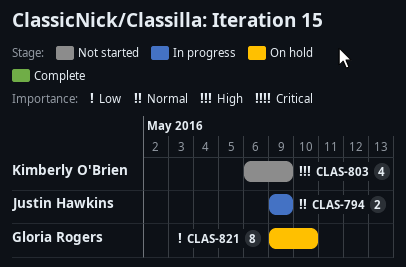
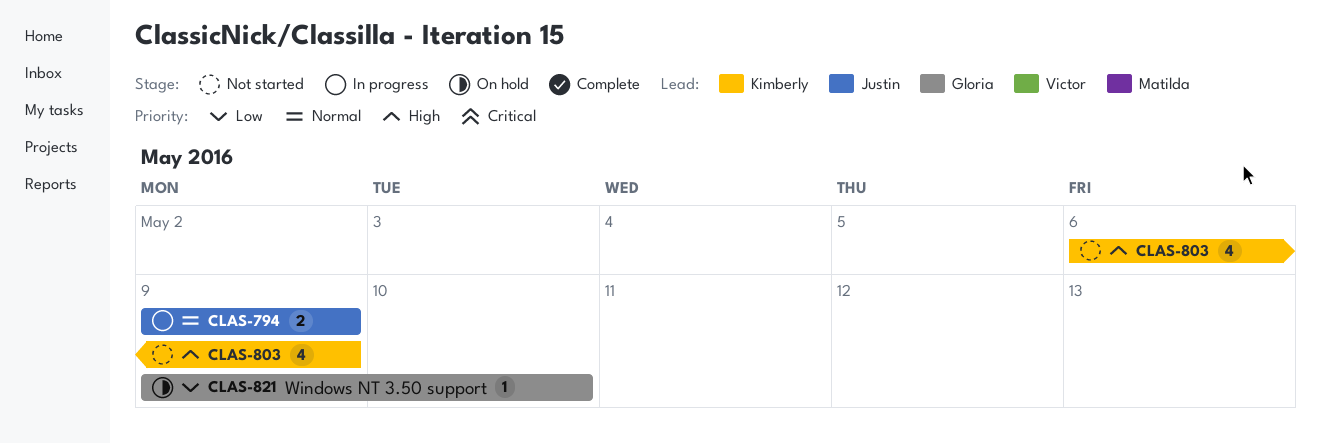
CLAS-821, estimate: 8 -> 1

